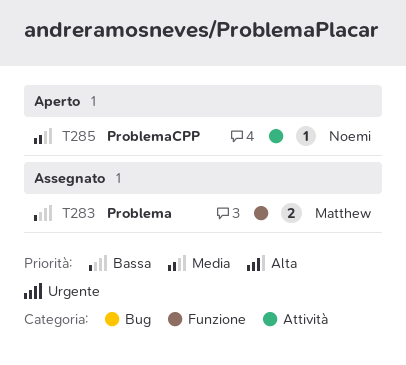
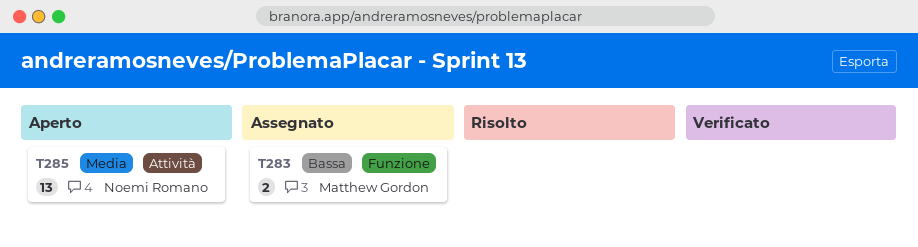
T285, estimate: 1 -> 13

